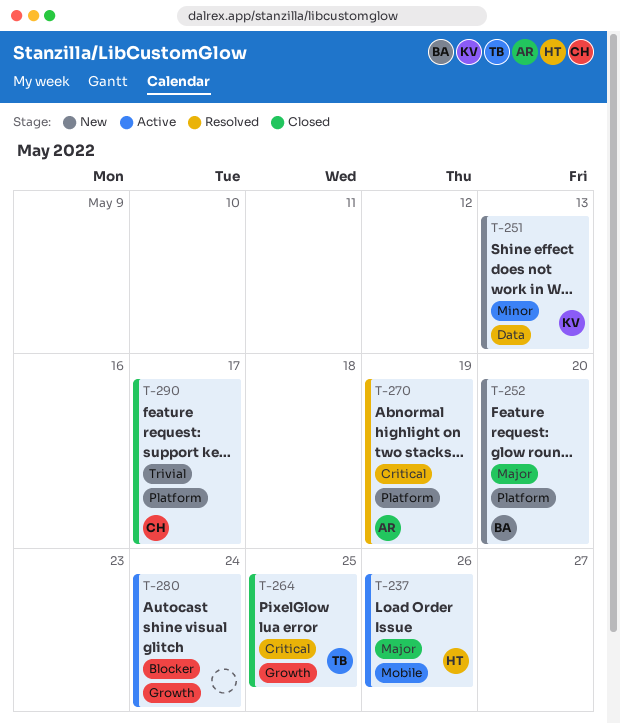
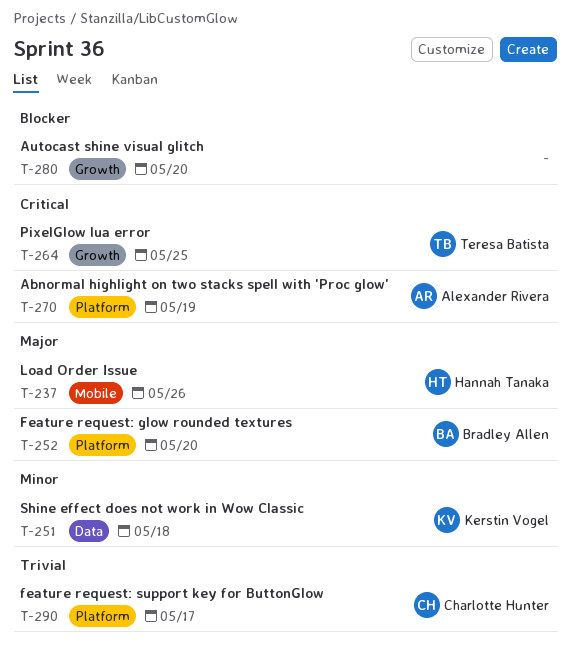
T-251, due: May 13 -> May 18
T-280, due: May 24 -> May 20

